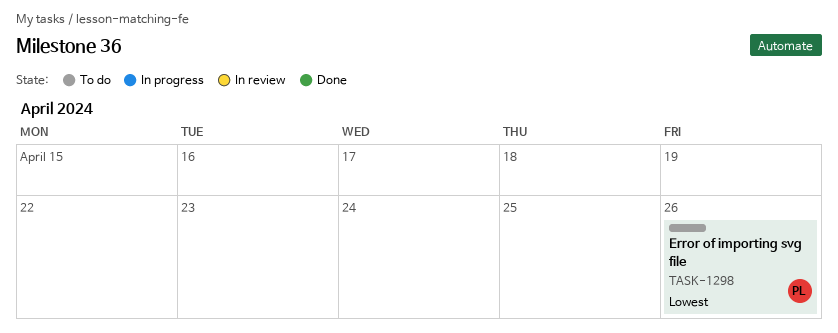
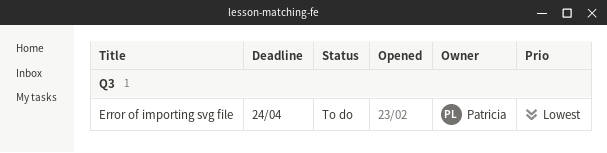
Error of importing svg file, due: Apr 26 -> Apr 24

